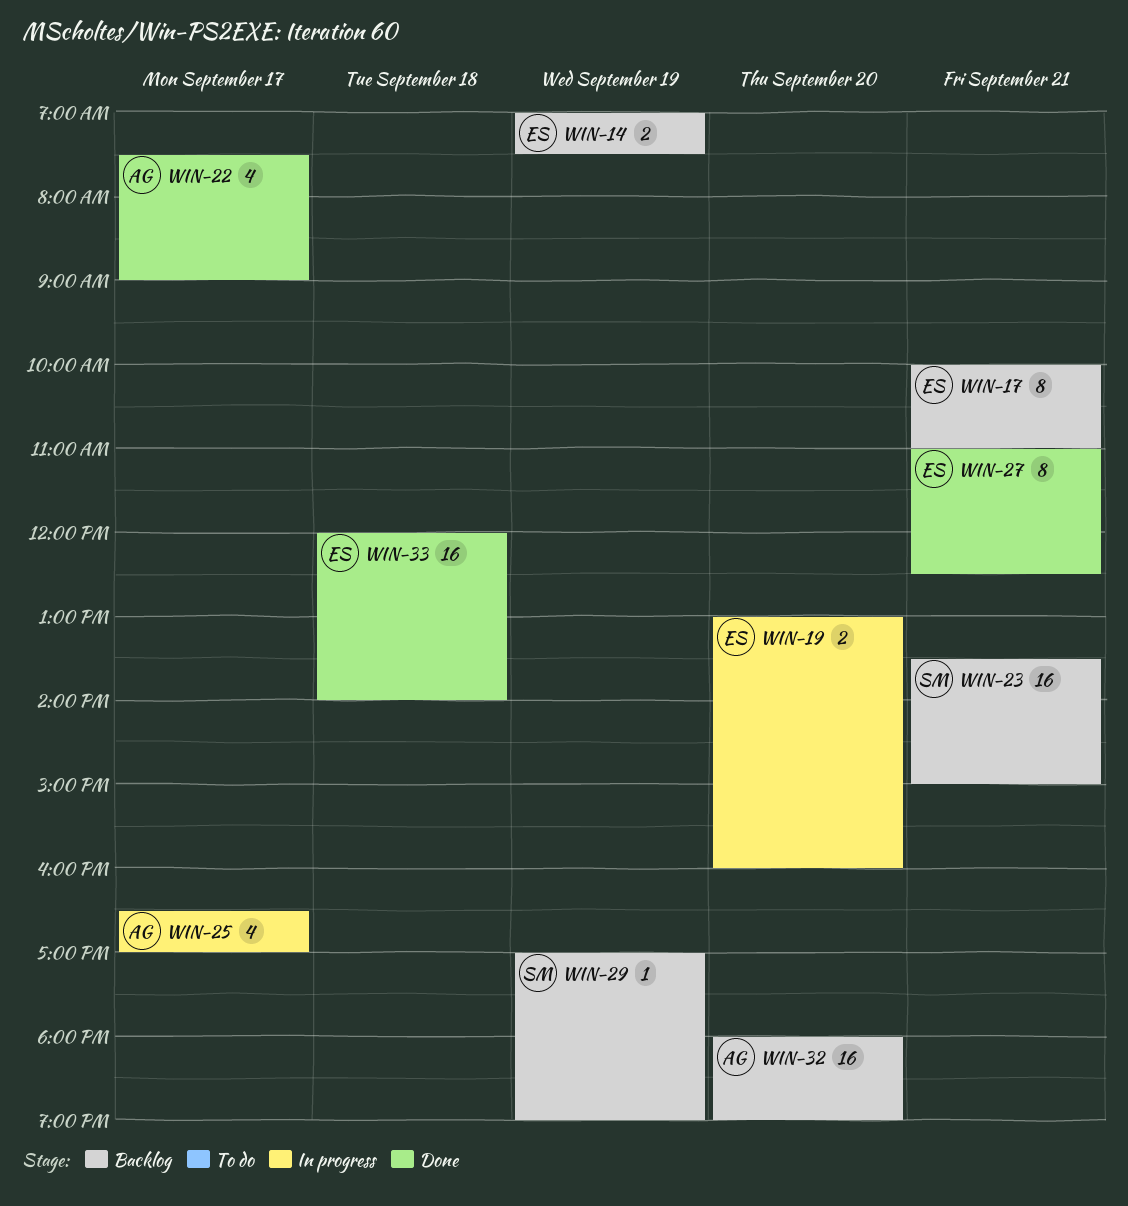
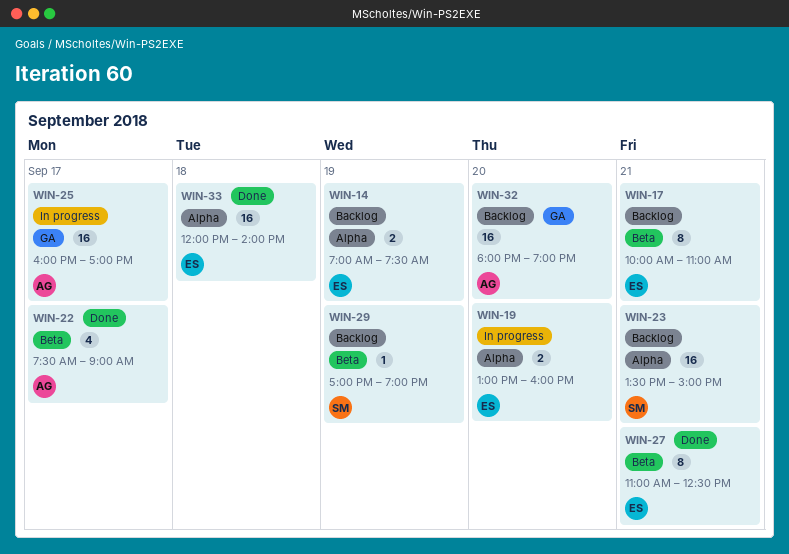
WIN-25, estimate: 4 -> 16
WIN-25, begins: 16:30 -> 16:00

